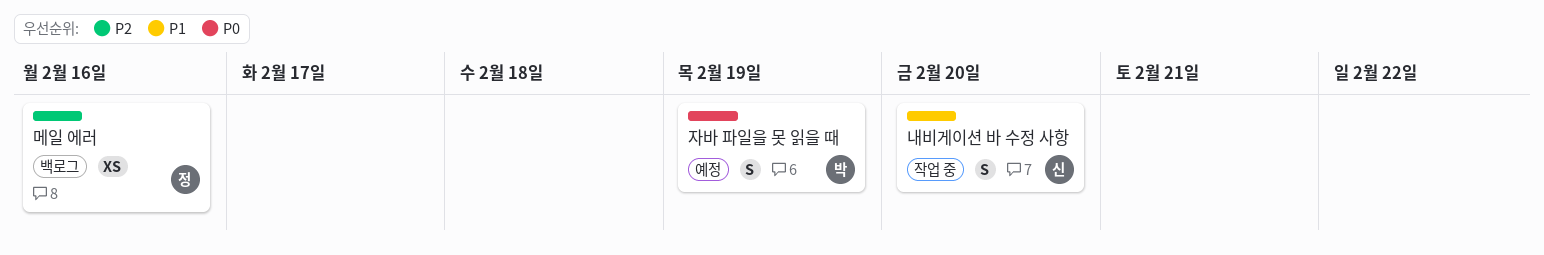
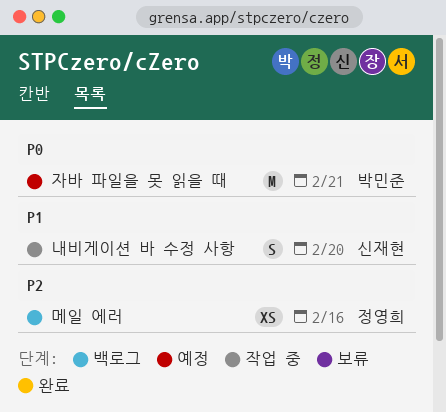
자바 파일을 못 읽을 때, estimate: S -> M
자바 파일을 못 읽을 때, due: Feb 19 -> Feb 21

